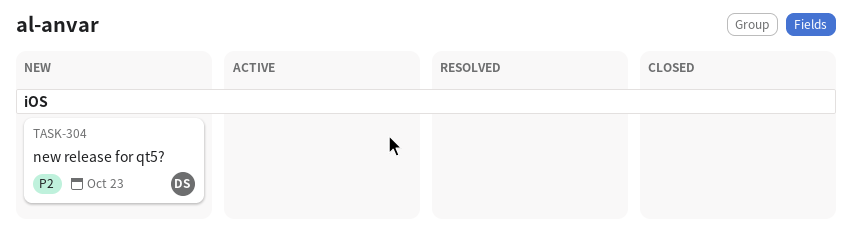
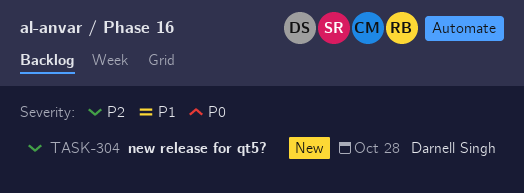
TASK-304, due: Oct 23 -> Oct 28

